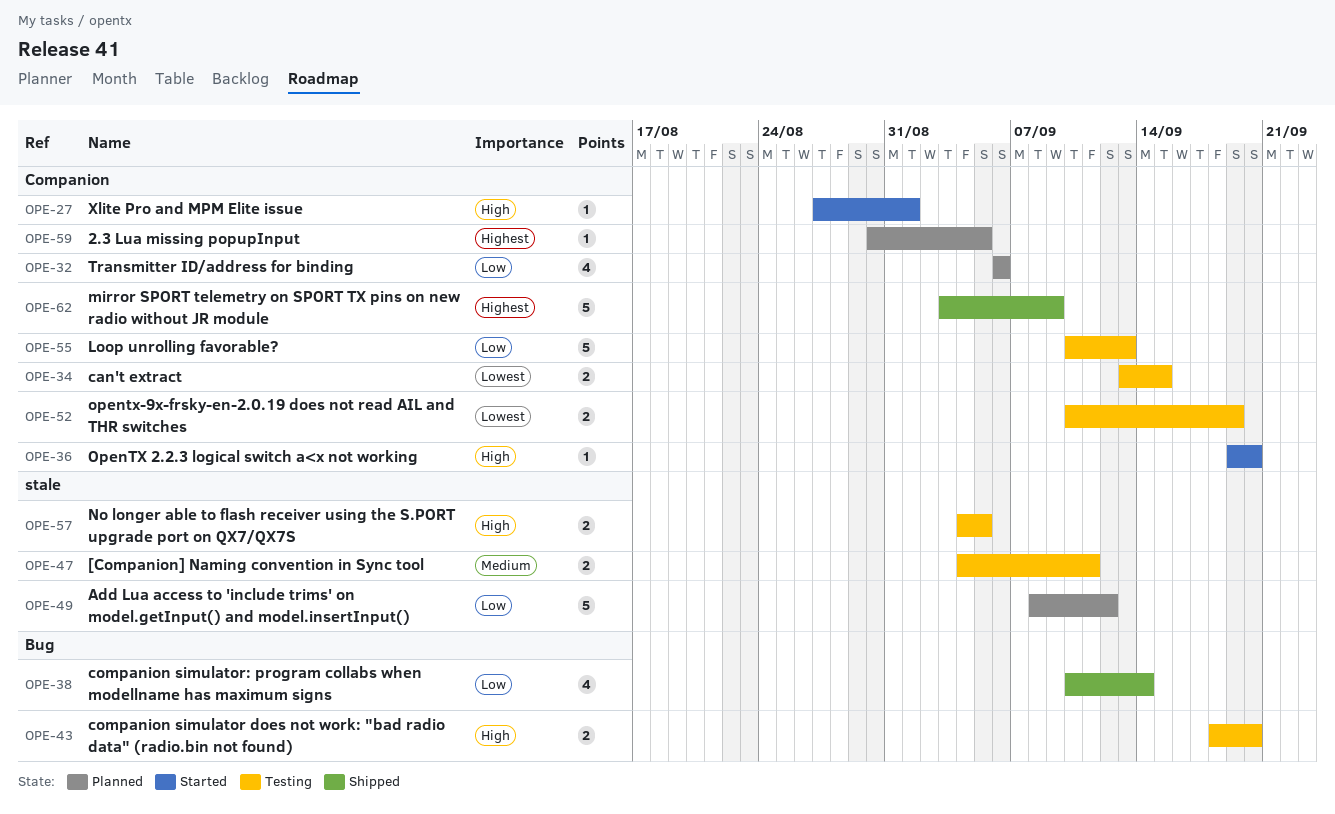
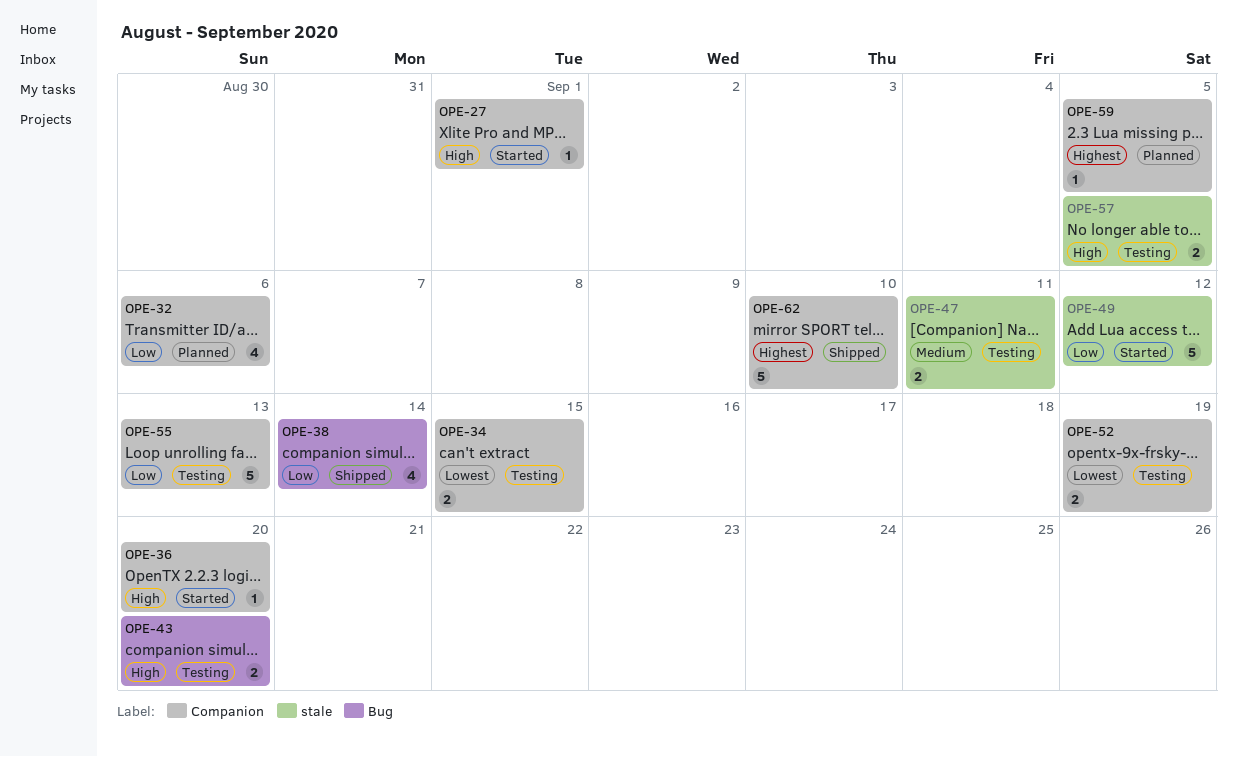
OPE-49, status: Planned -> Started
OPE-62, due: Sep 9 -> Sep 10

